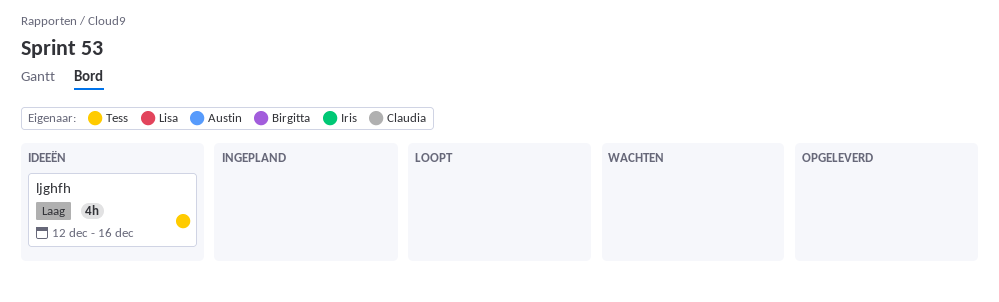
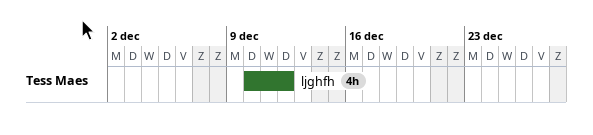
ljghfh, start: Dec 12 -> Dec 10
ljghfh, due: Dec 16 -> Dec 12

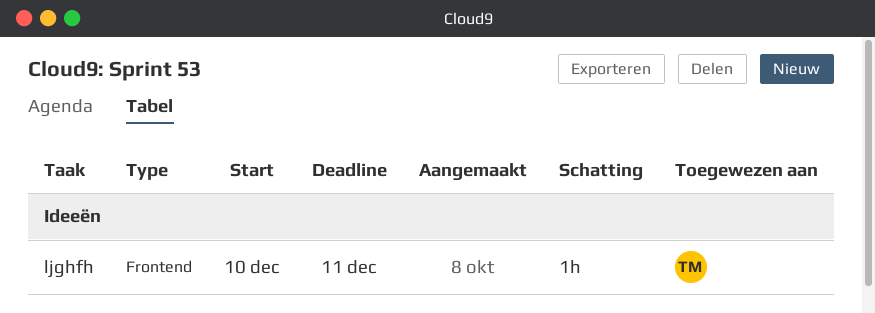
ljghfh, estimate: 4h -> 1h
ljghfh, due: Dec 12 -> Dec 11

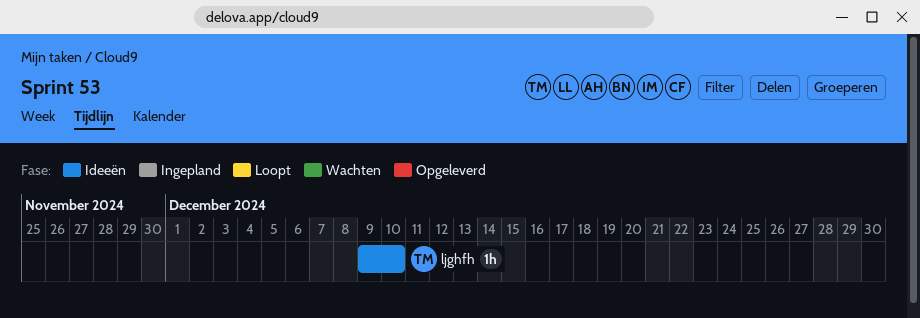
ljghfh, start: Dec 10 -> Dec 9
ljghfh, due: Dec 11 -> Dec 10

